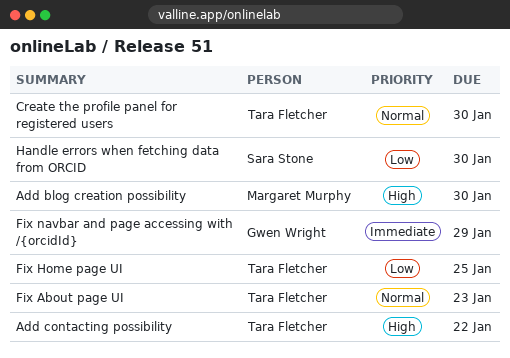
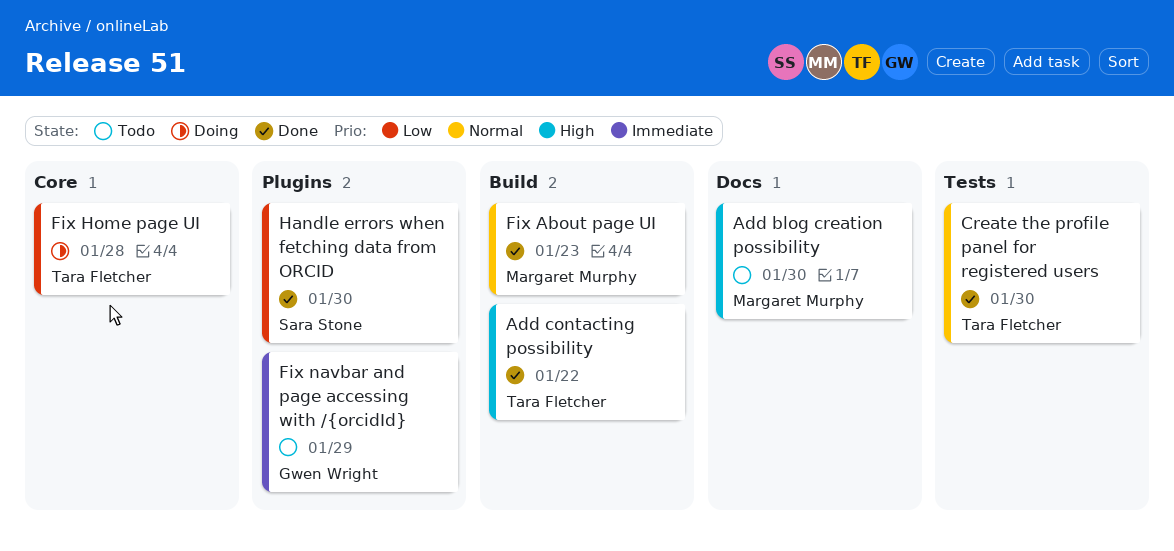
Fix About page UI, owner: Tara Fletcher -> Margaret Murphy
Fix Home page UI, due: Jan 25 -> Jan 28

